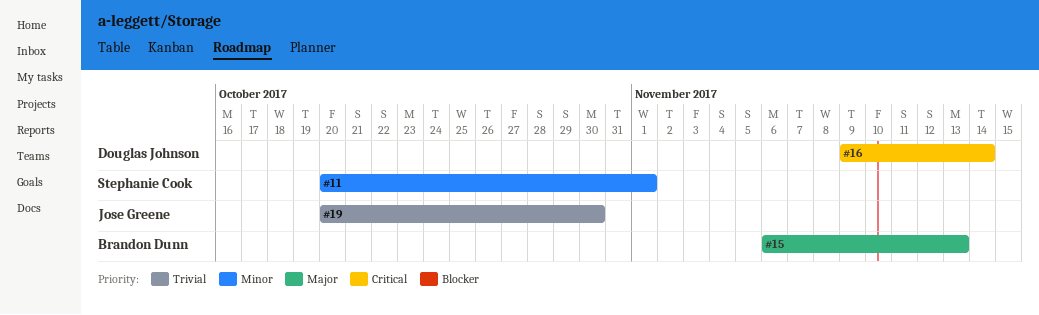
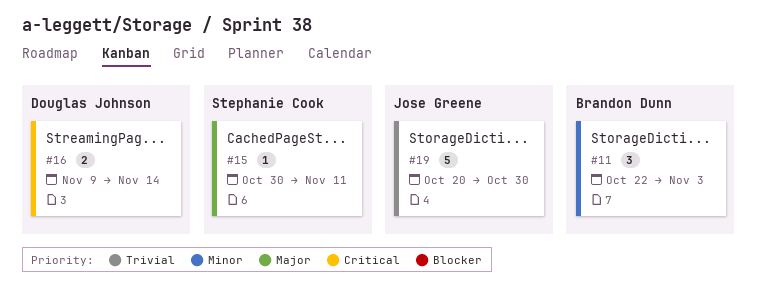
#11, owner: Stephanie Cook -> Brandon Dunn
#11, start: Oct 20 -> Oct 22
#11, due: Nov 1 -> Nov 3
#15, owner: Brandon Dunn -> Stephanie Cook
#15, start: Nov 6 -> Oct 30
#15, due: Nov 13 -> Nov 11

